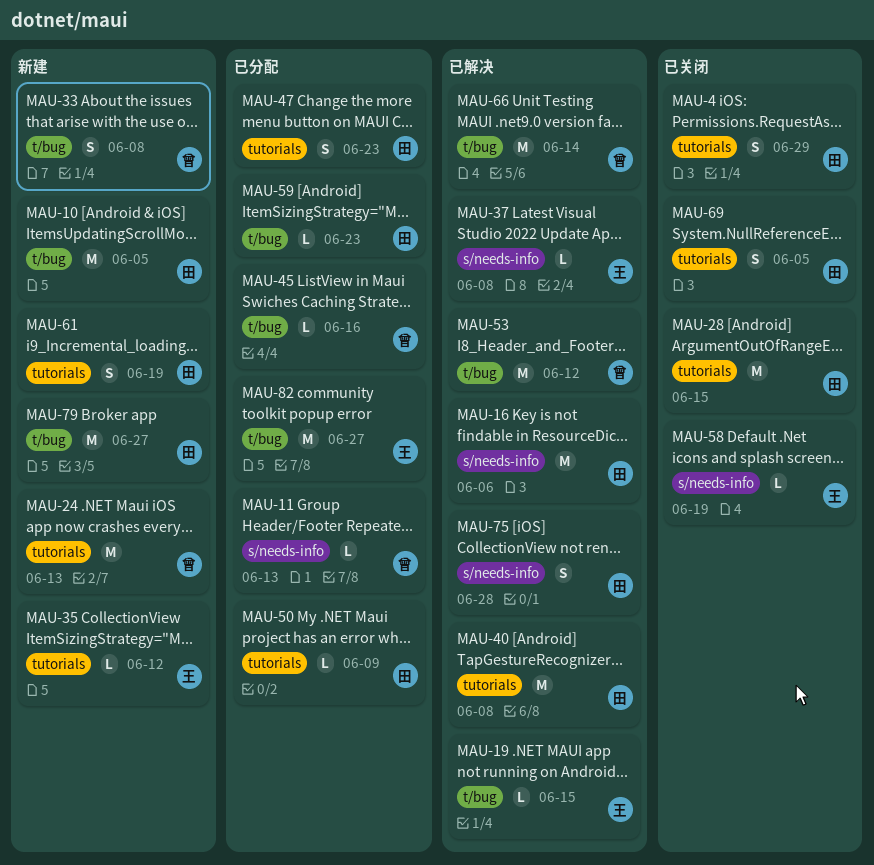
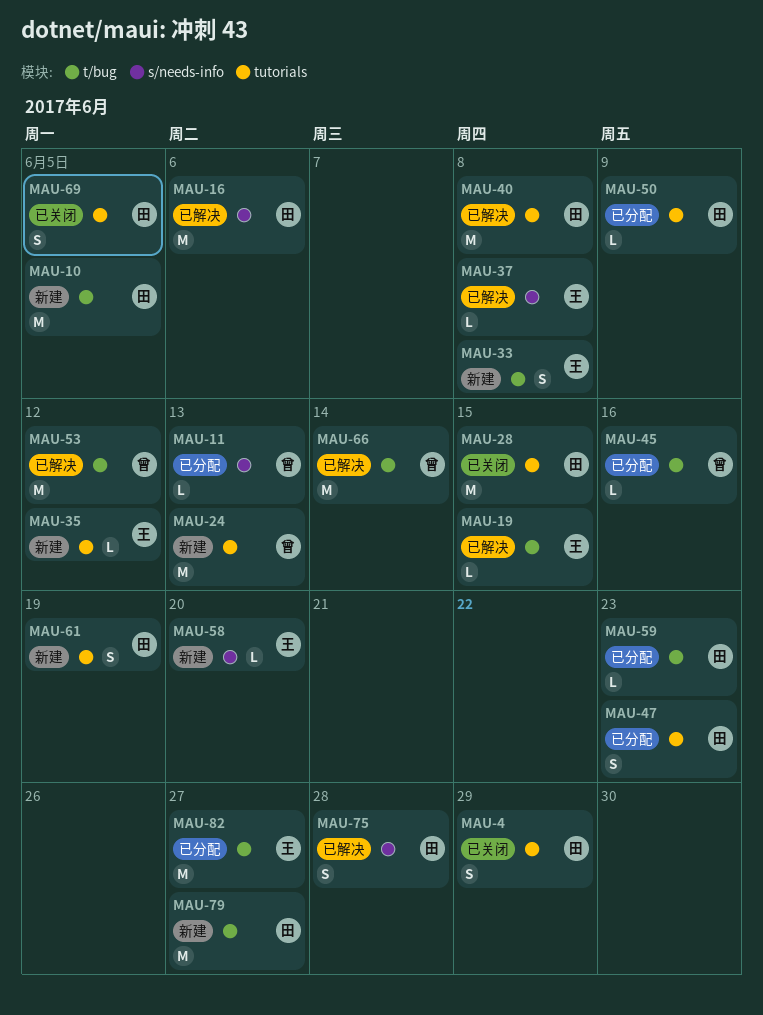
MAU-33, owner: 曾 -> 王
MAU-58, status: 已关闭 -> 新建
MAU-58, due: Jun 19 -> Jun 20

